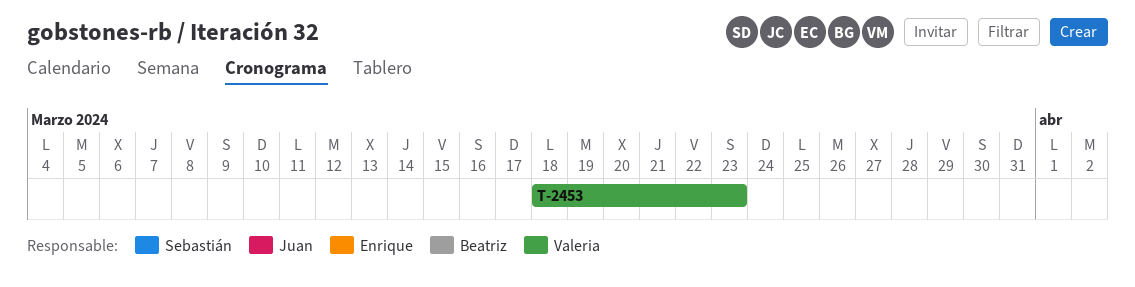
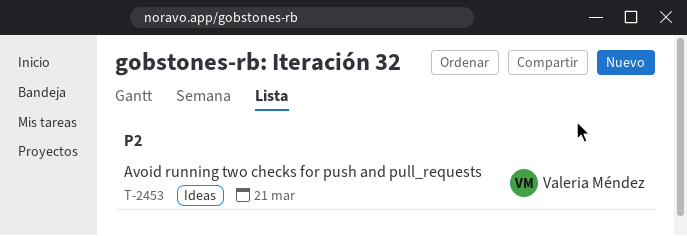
T-2453, due: Mar 23 -> Mar 21

